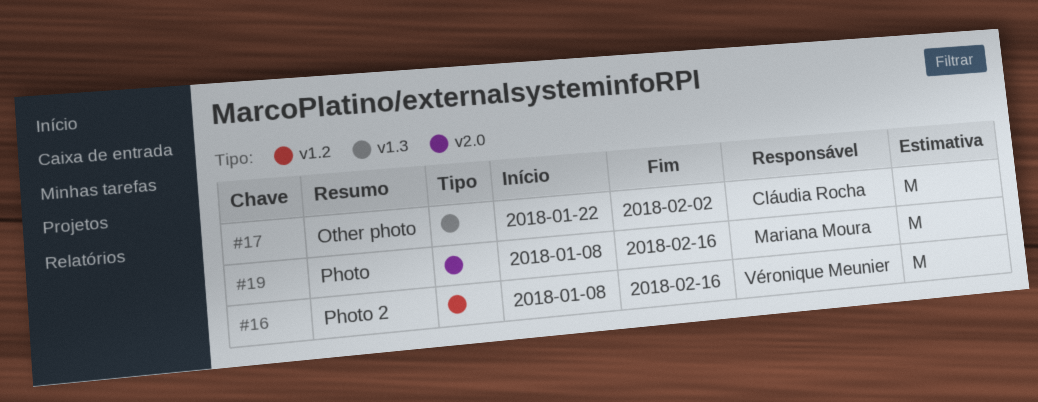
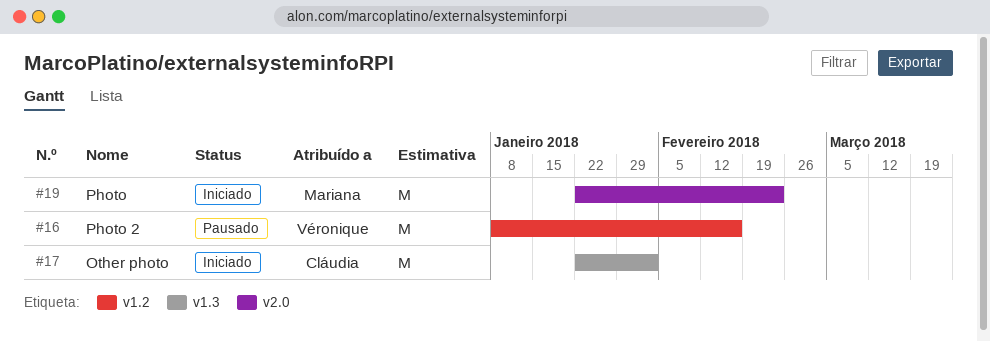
#19, start: Jan 8 -> Jan 22
#19, due: Feb 16 -> Feb 23

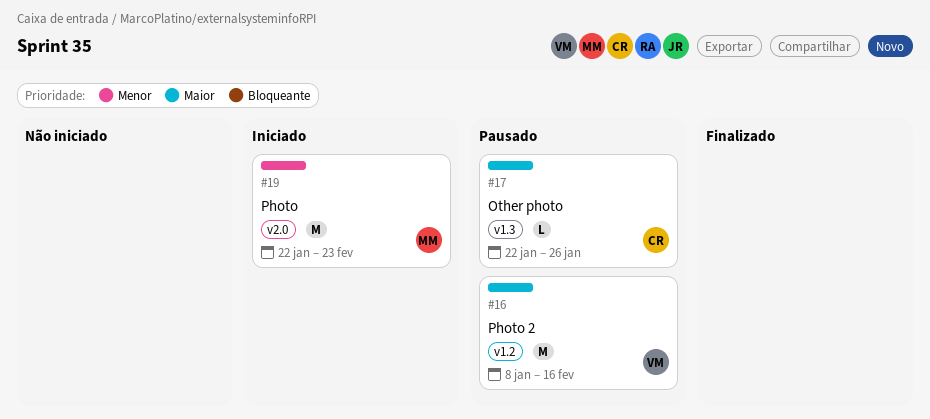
#17, status: Iniciado -> Pausado
#17, estimate: M -> L
#17, due: Feb 2 -> Jan 26

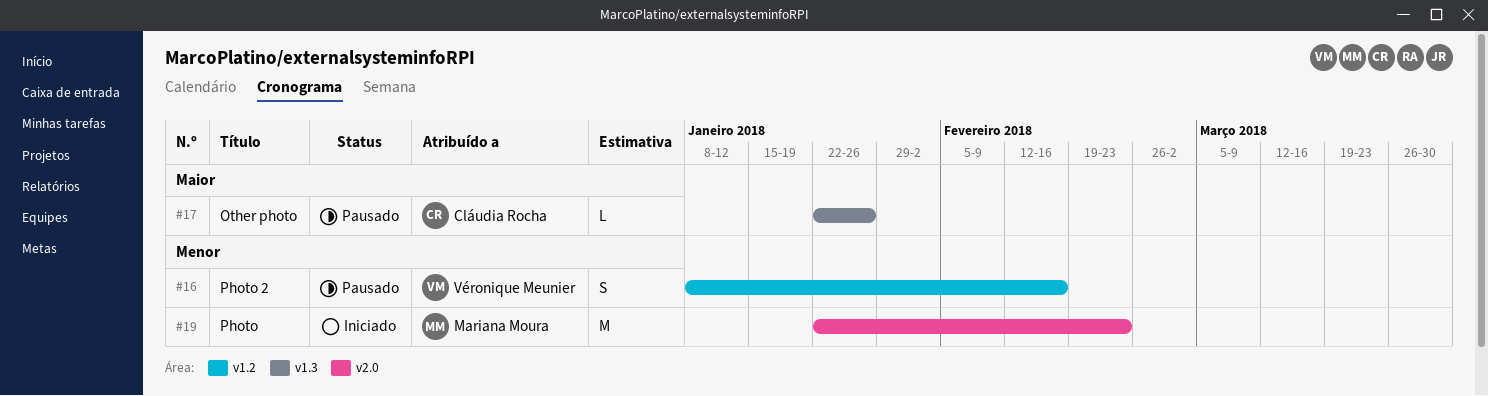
#16, priority: Maior -> Menor
#16, estimate: M -> S

